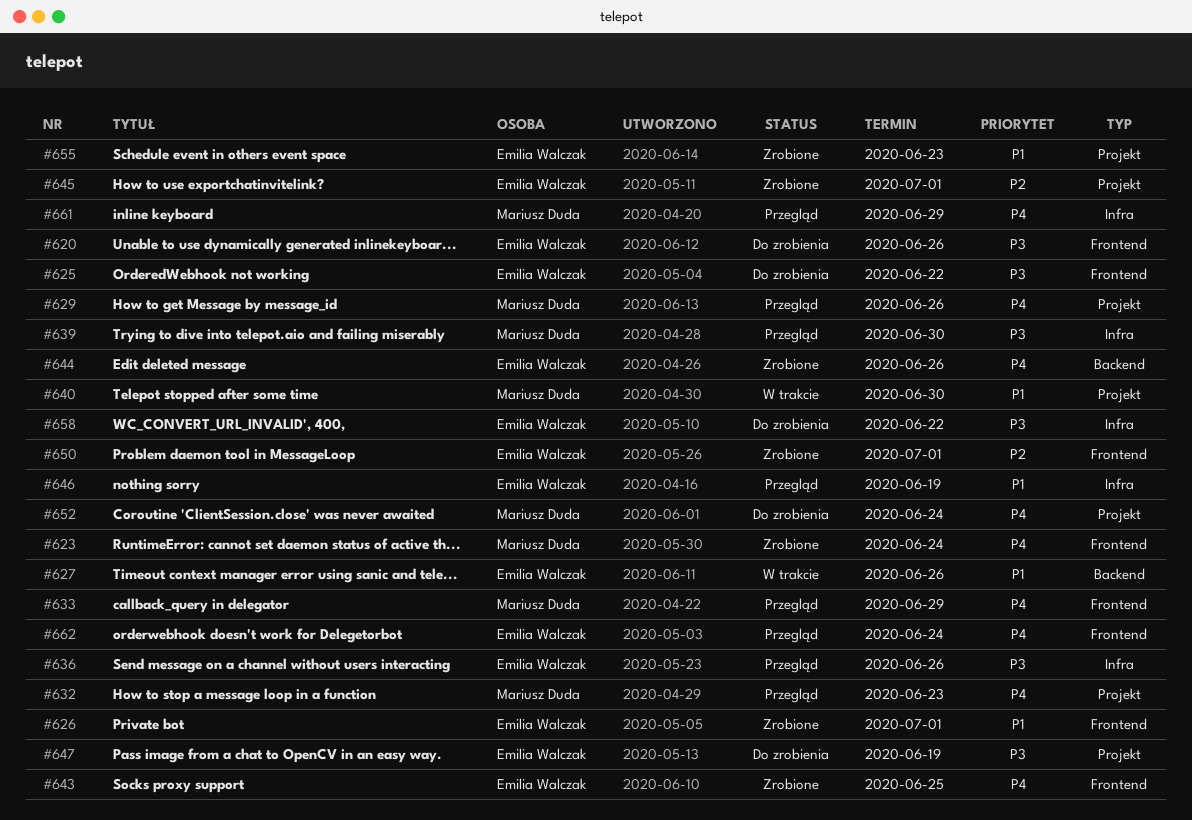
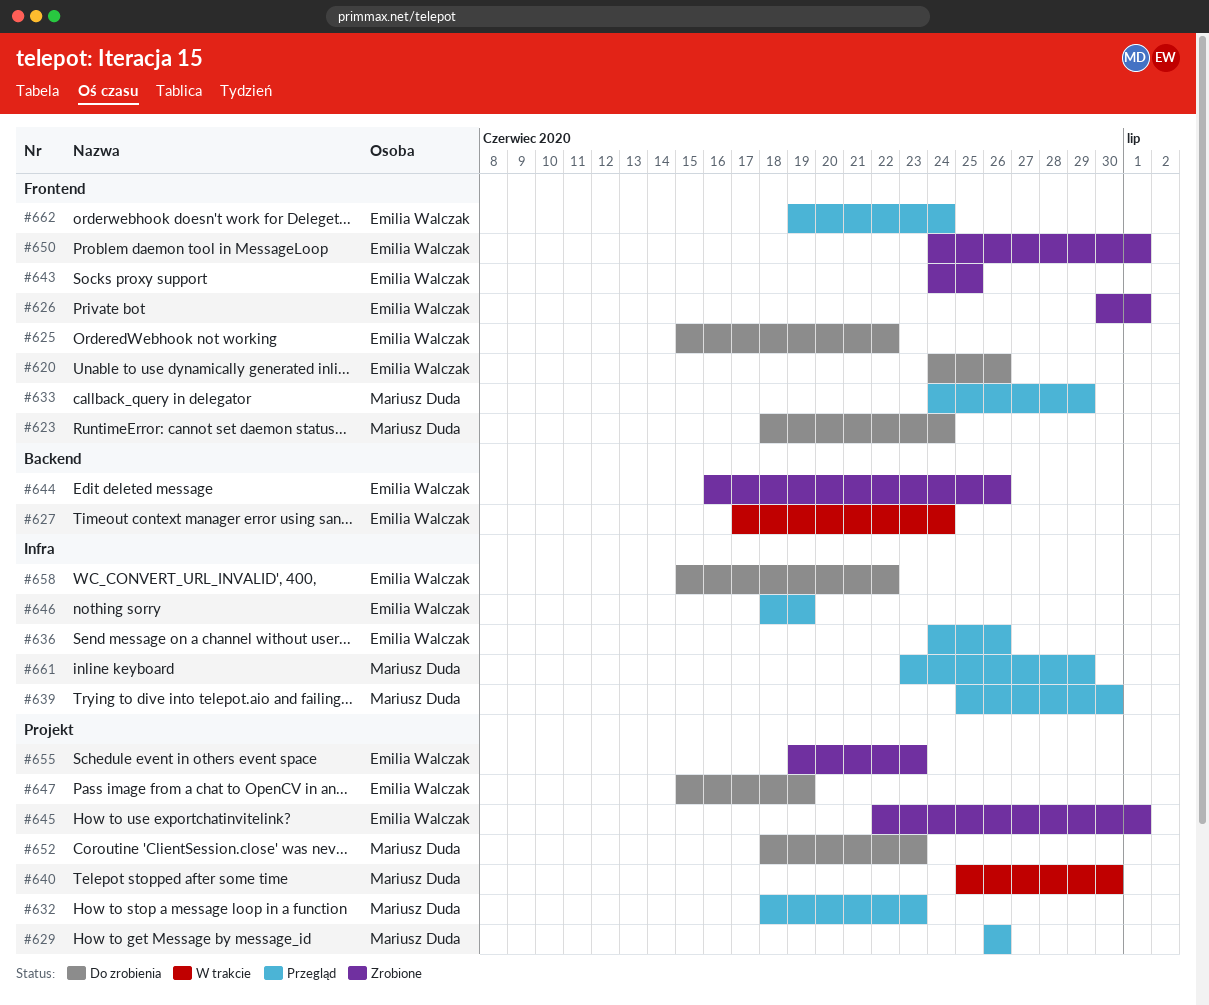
#623, status: Zrobione -> Do zrobienia
#627, due: Jun 26 -> Jun 24
#652, due: Jun 24 -> Jun 23

